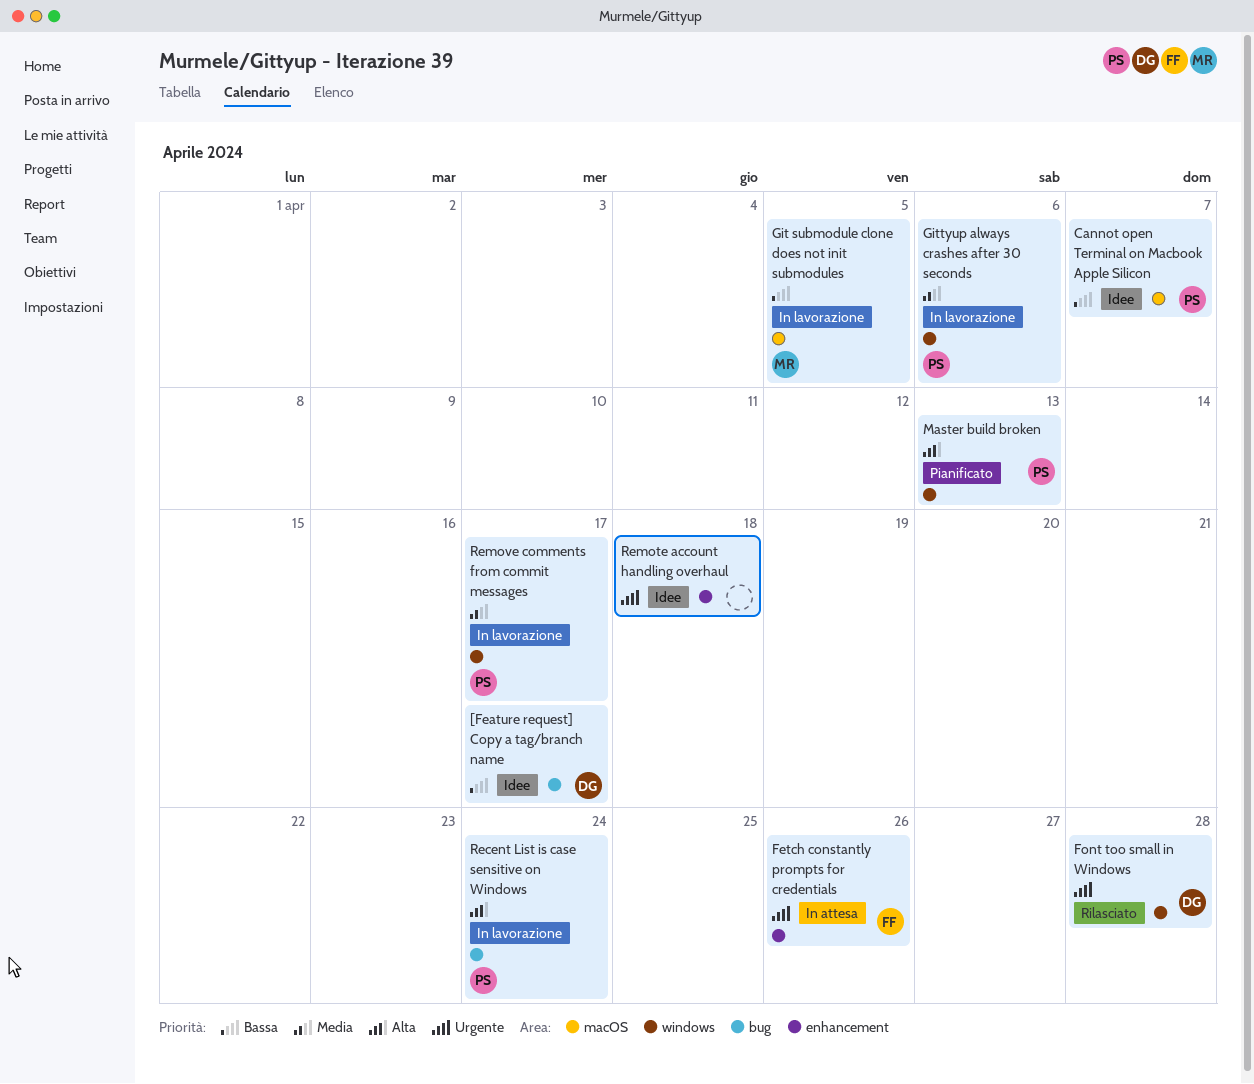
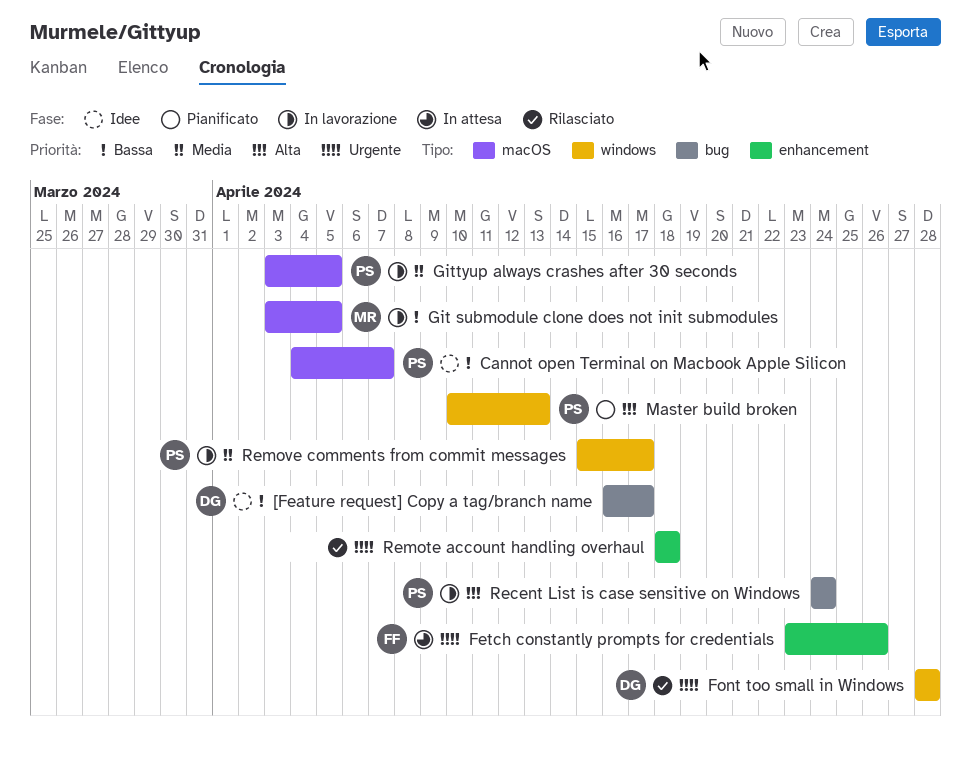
Gittyup always crashes after 30 seconds, label: windows -> macOS
Gittyup always crashes after 30 seconds, due: Apr 6 -> Apr 5
Remote account handling overhaul, status: Idee -> Rilasciato

